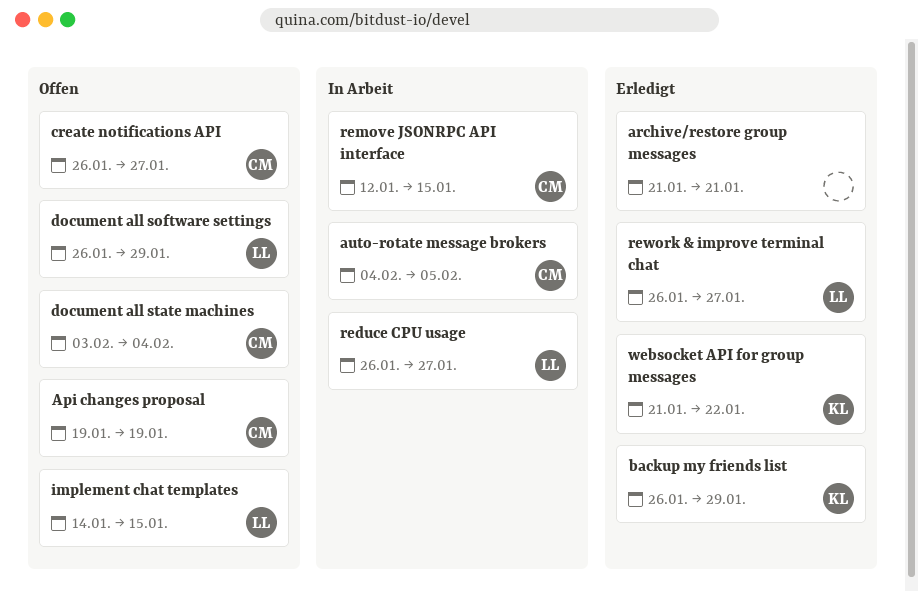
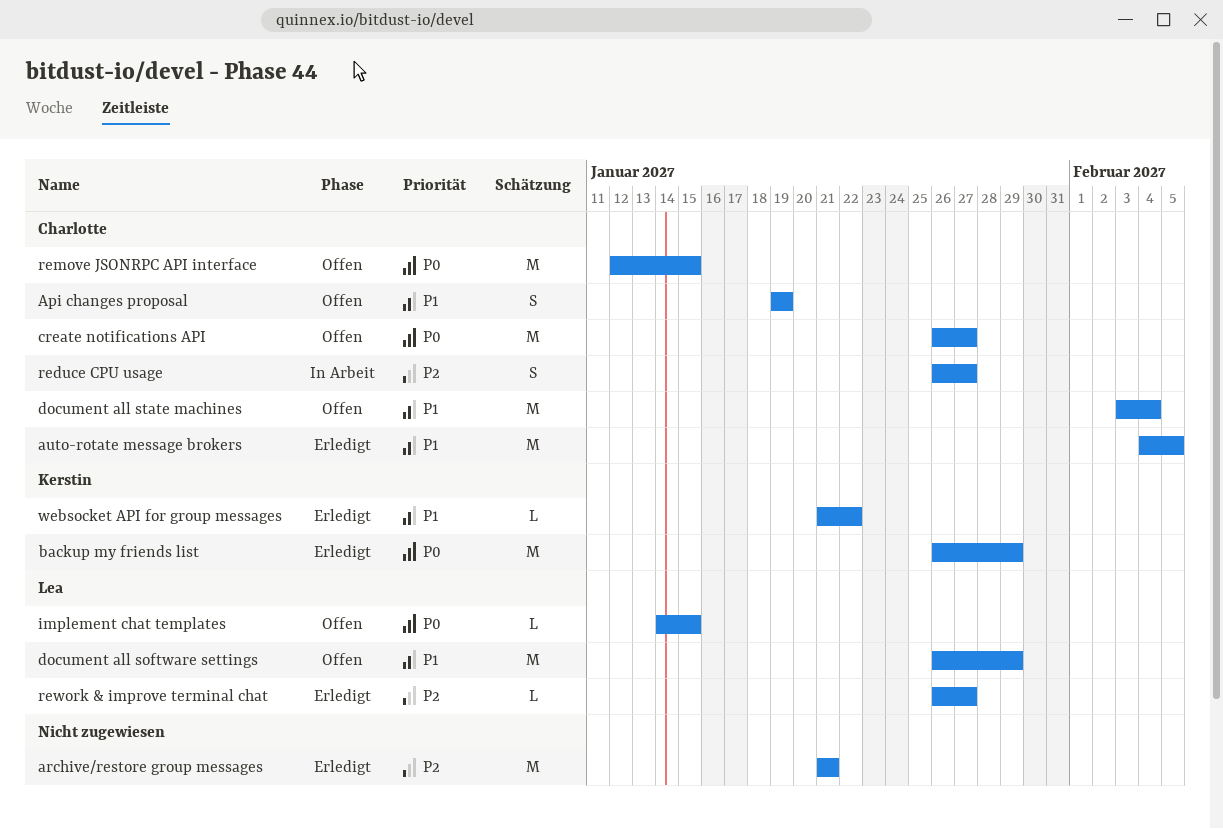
auto-rotate message brokers, status: In Arbeit -> Erledigt
reduce CPU usage, owner: Lea -> Charlotte
remove JSONRPC API interface, status: In Arbeit -> Offen

